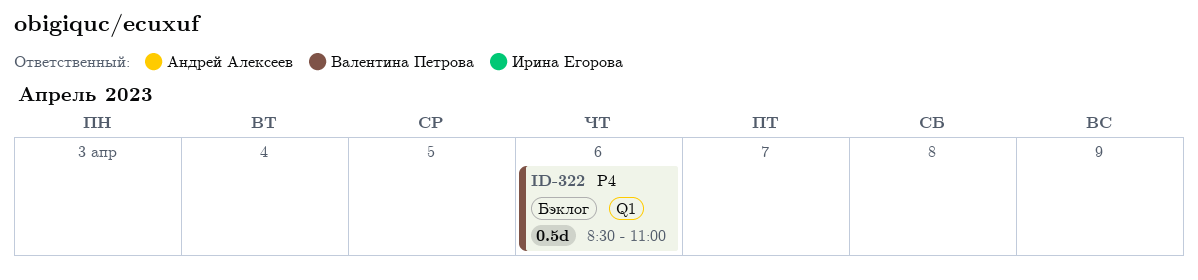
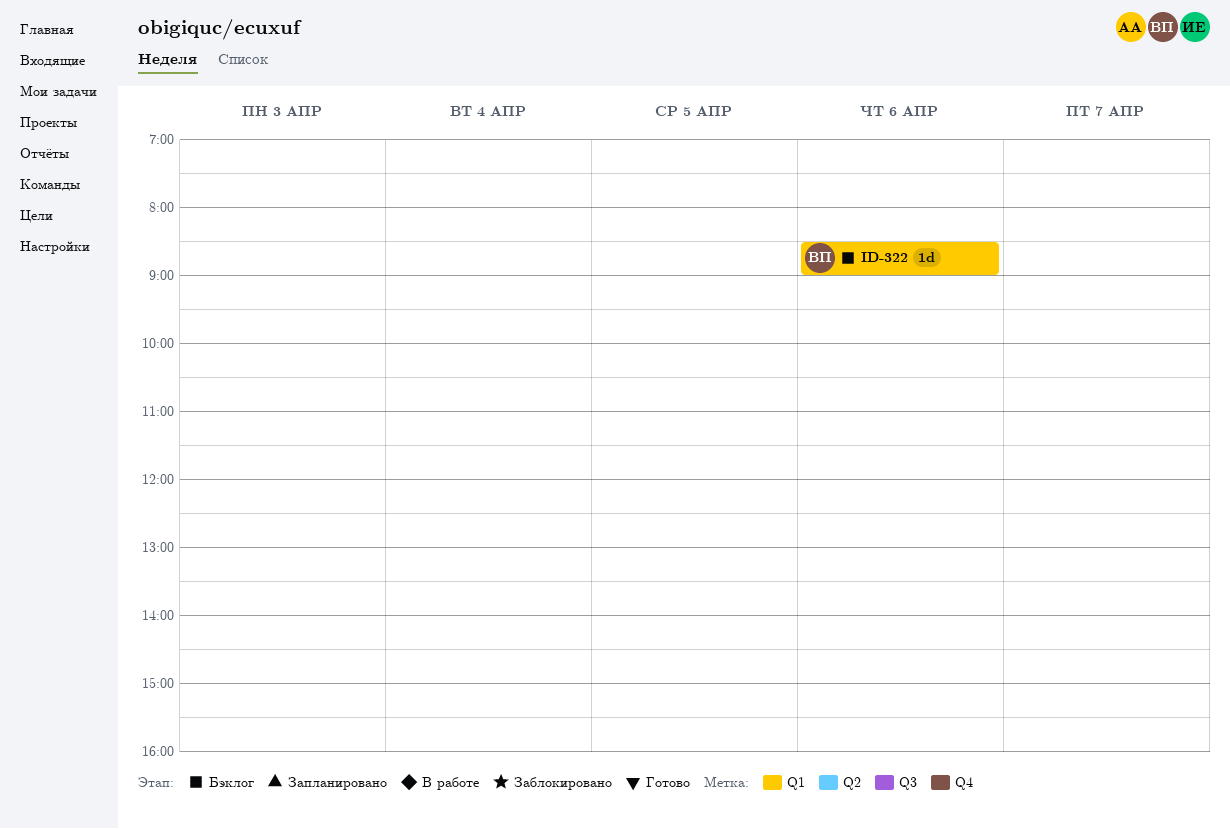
ID-322, estimate: 0.5d -> 1d
ID-322, ends: 11:00 -> 09:00

